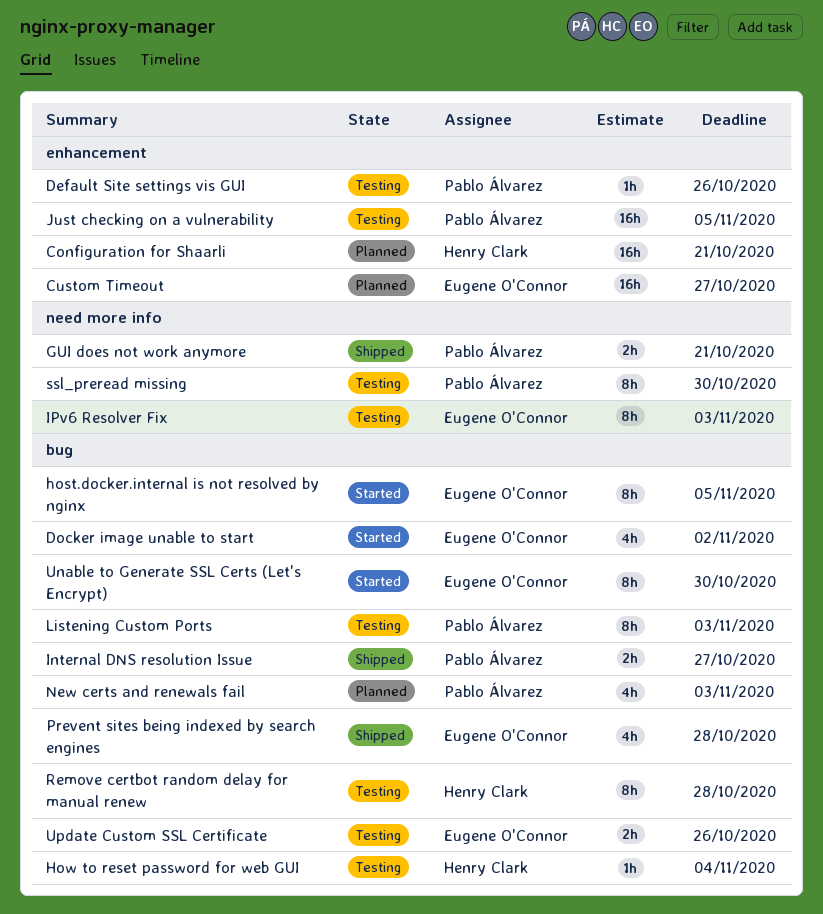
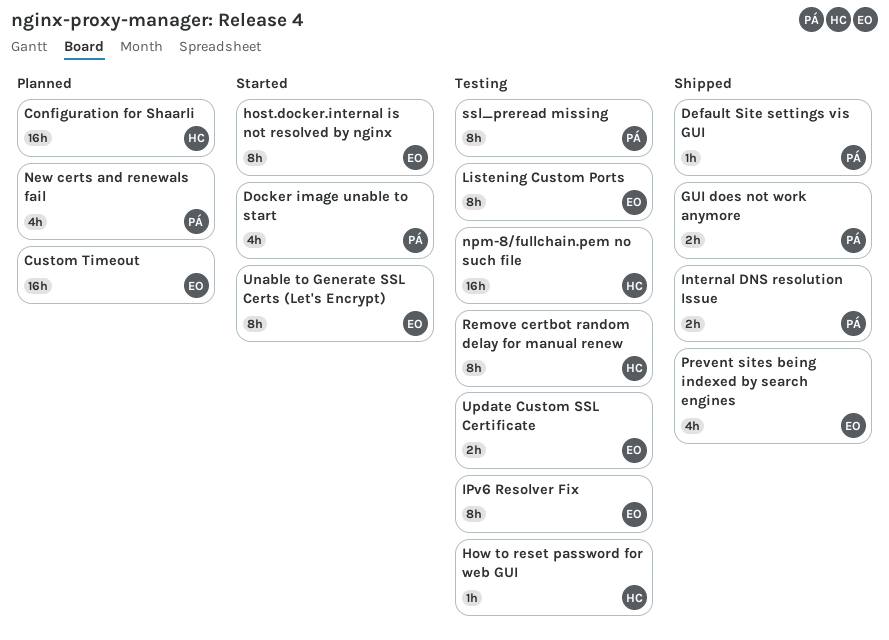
Default Site settings vis GUI, status: Testing -> Shipped
Docker image unable to start, owner: Eugene O'Connor -> Pablo Álvarez
Just checking on a vulnerability: present -> none
Listening Custom Ports, owner: Pablo Álvarez -> Eugene O'Connor
npm-8/fullchain.pem no such file: none -> present

